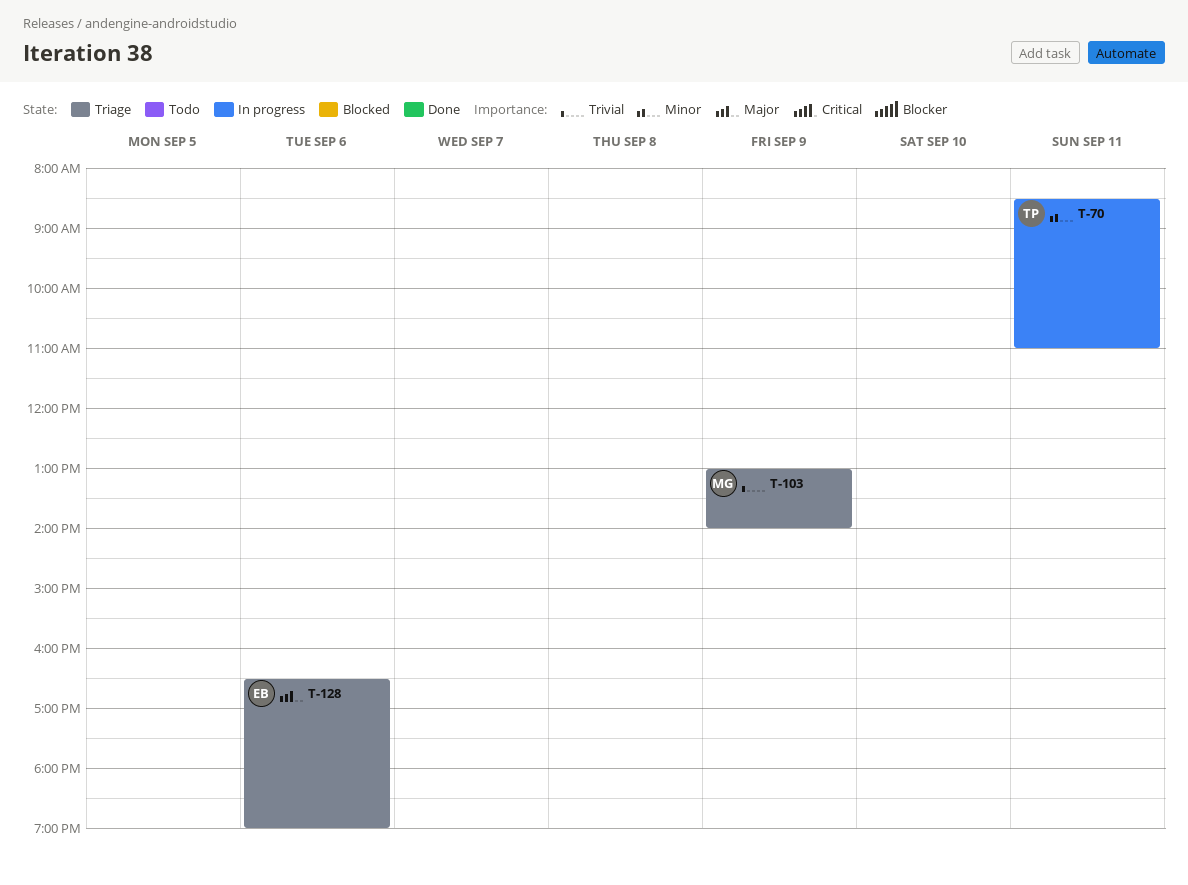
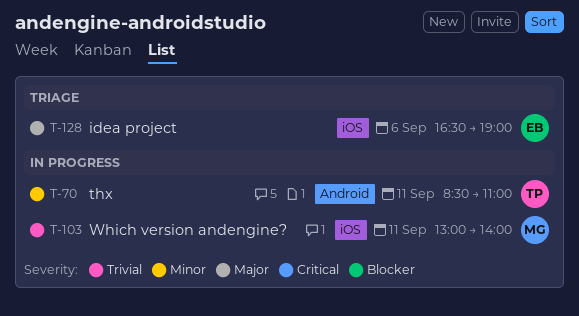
T-103, status: Triage -> In progress
T-103, day: Sep 9 -> Sep 11

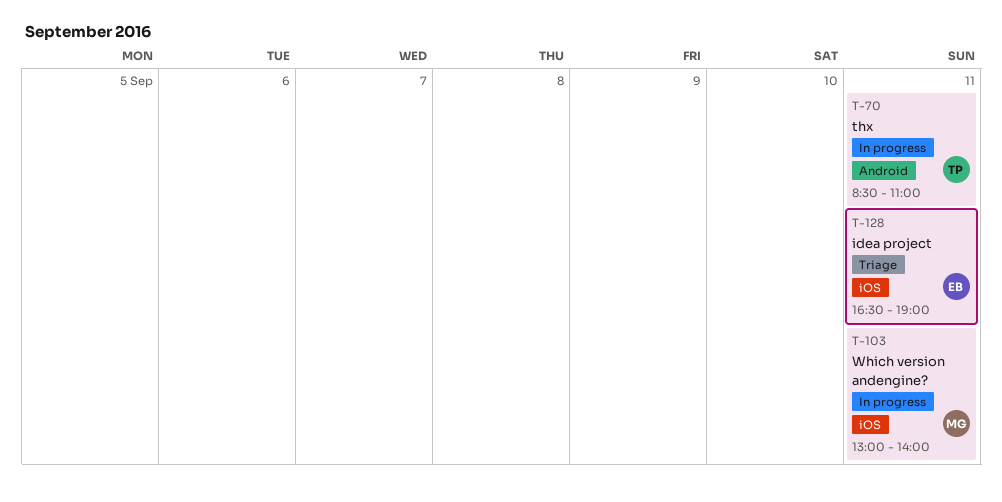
T-128, day: Sep 6 -> Sep 11

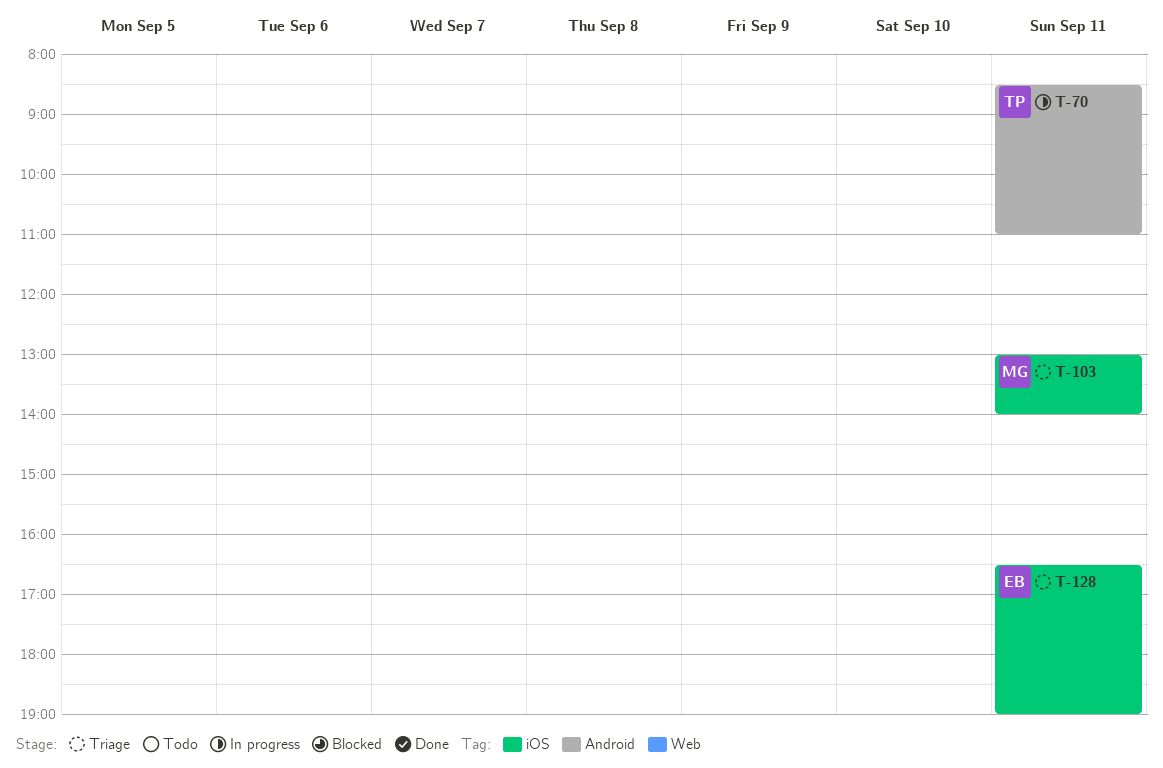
T-103, status: In progress -> Triage

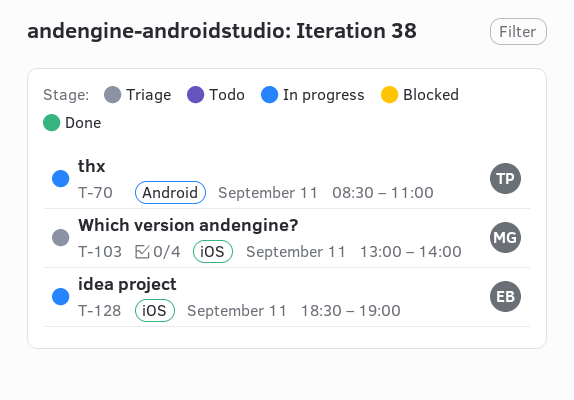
T-128, status: Triage -> In progress
T-128, begins: 16:30 -> 18:30

